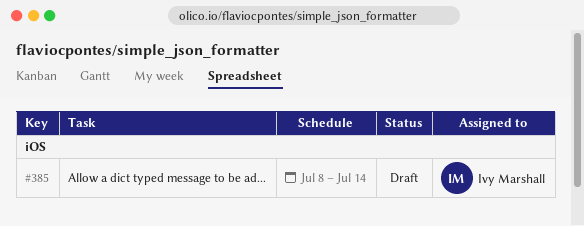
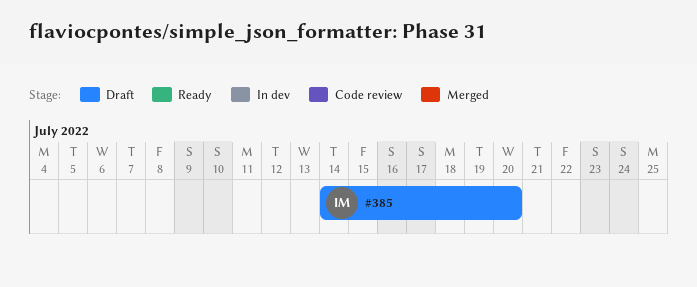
#385, start: Jul 8 -> Jul 14
#385, due: Jul 14 -> Jul 20

